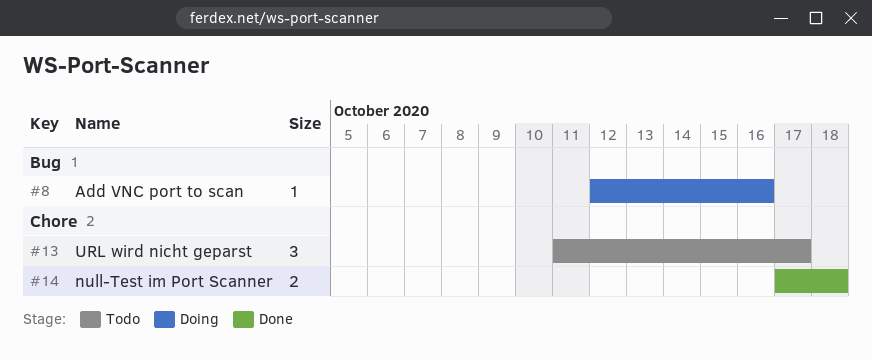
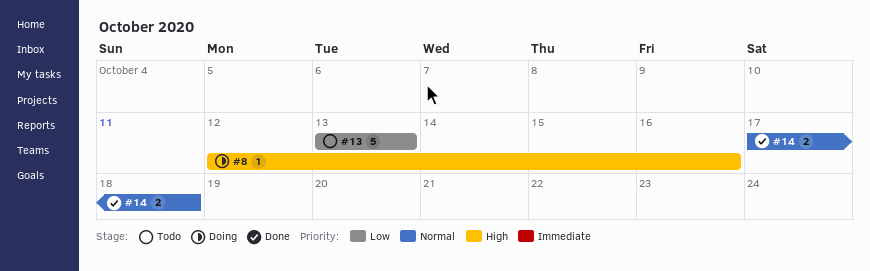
#13, estimate: 3 -> 5
#13, start: Oct 11 -> Oct 13
#13, due: Oct 17 -> Oct 13

